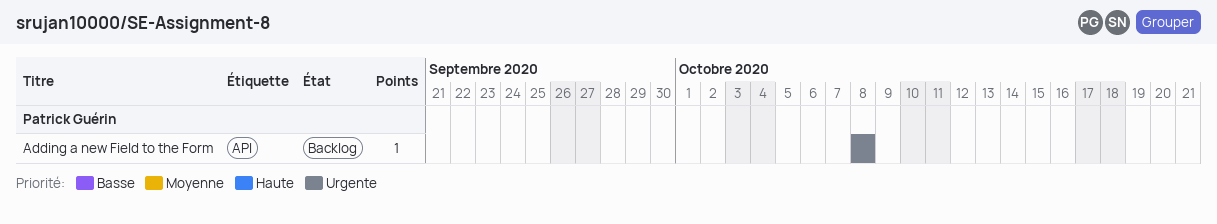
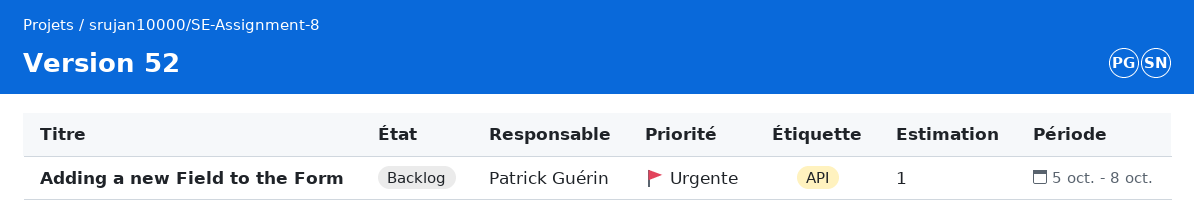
Adding a new Field to the Form, start: Oct 8 -> Oct 5

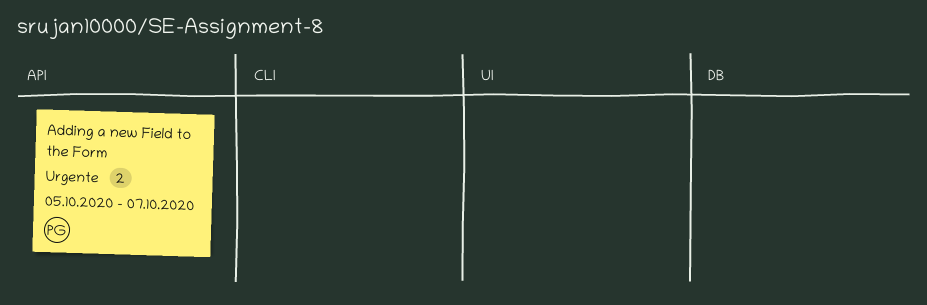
Adding a new Field to the Form, estimate: 1 -> 2
Adding a new Field to the Form, due: Oct 8 -> Oct 7

